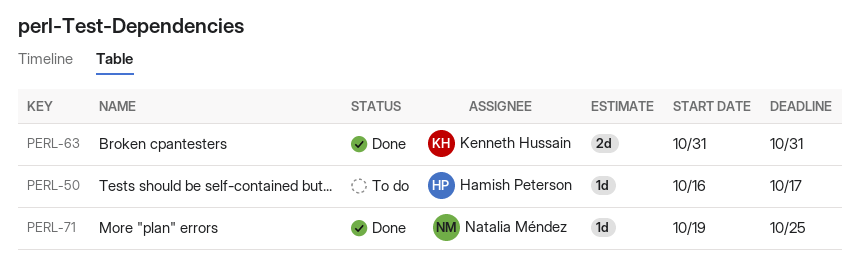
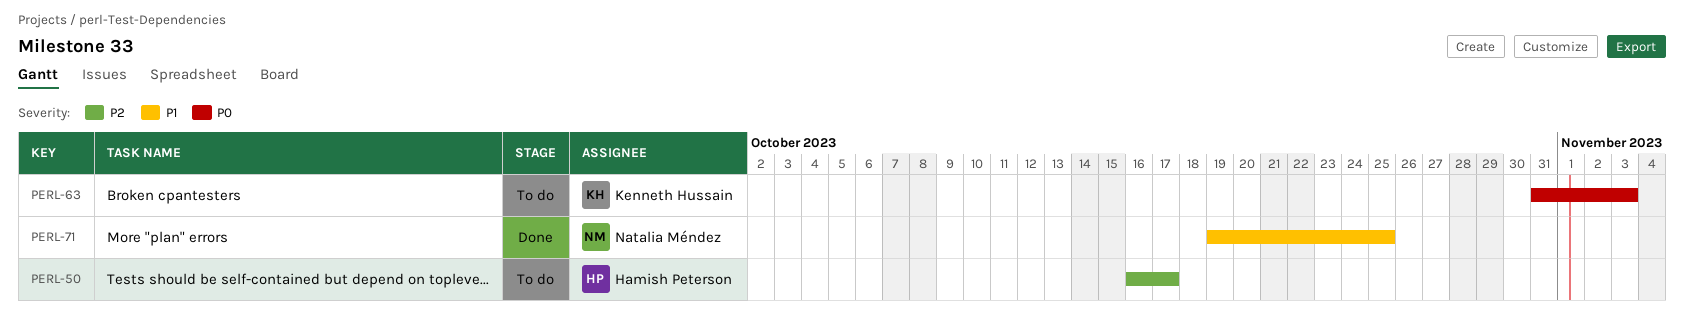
PERL-63, status: Done -> To do
PERL-63, due: Oct 31 -> Nov 3

